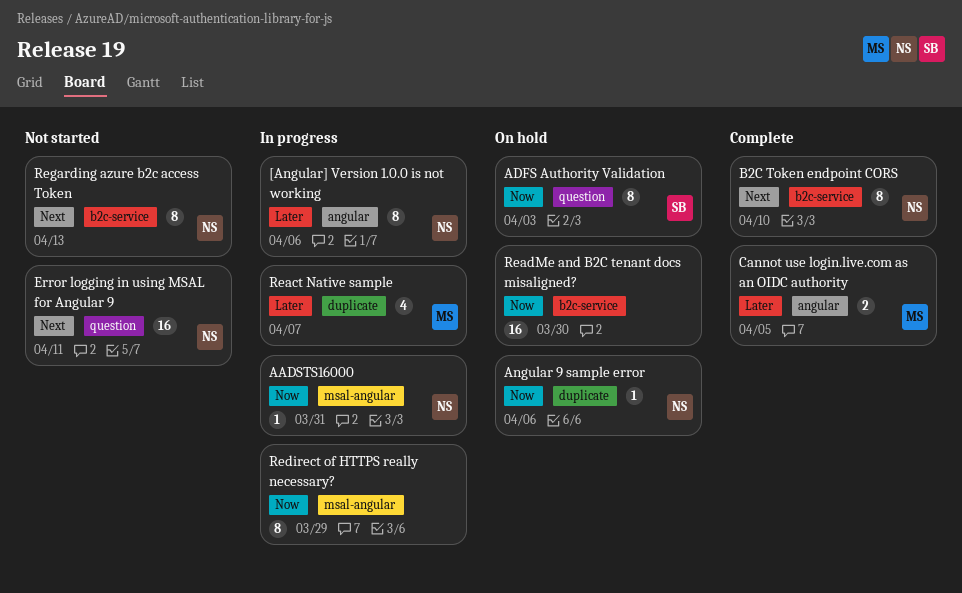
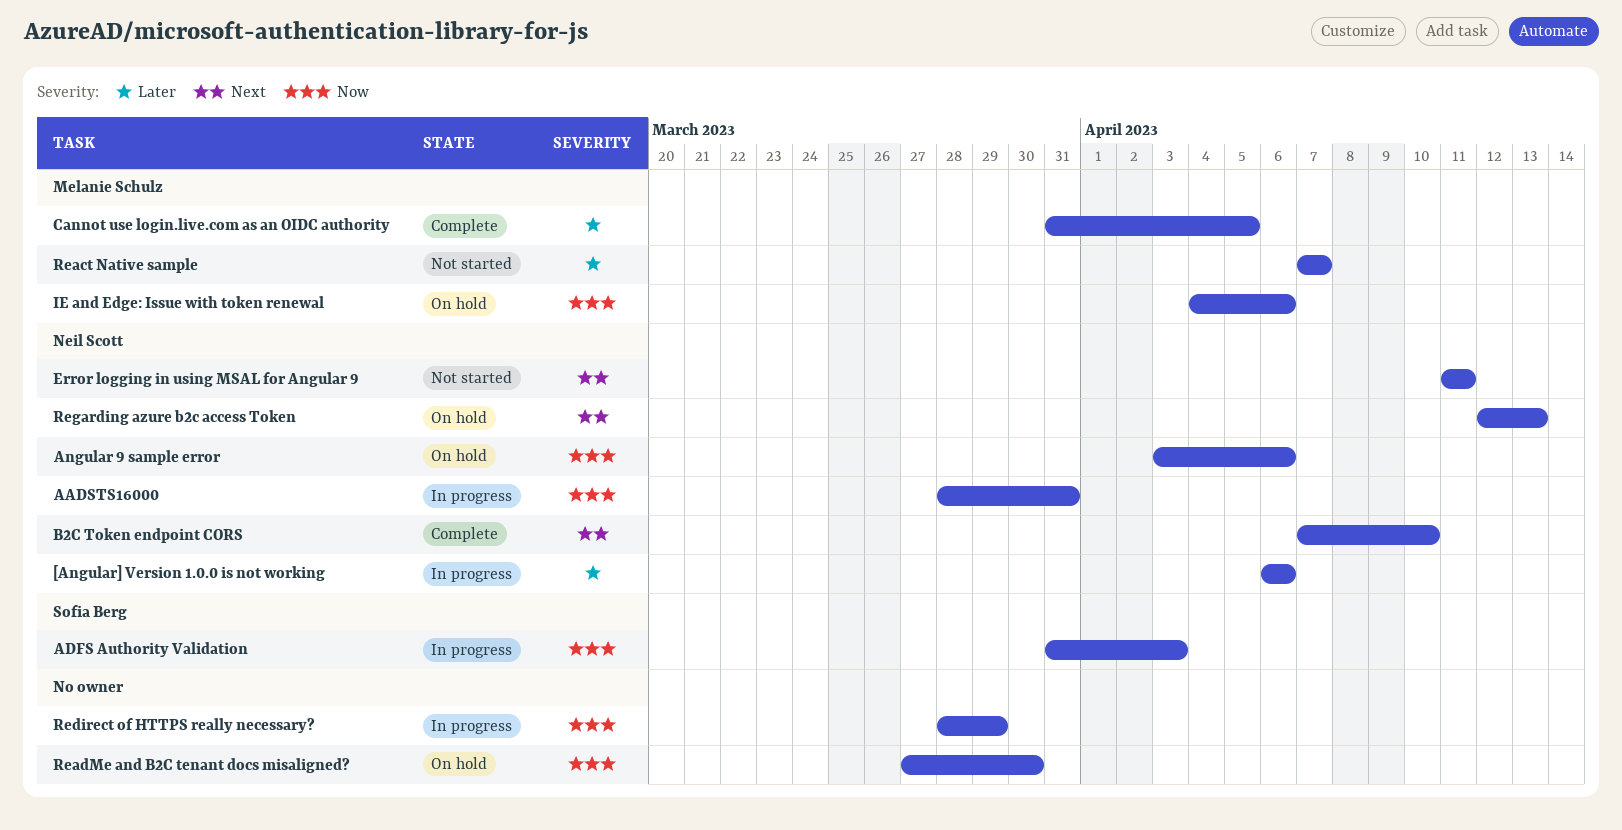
ADFS Authority Validation, status: On hold -> In progress
IE and Edge: Issue with token renewal: none -> present
React Native sample, status: In progress -> Not started
Regarding azure b2c access Token, status: Not started -> On hold

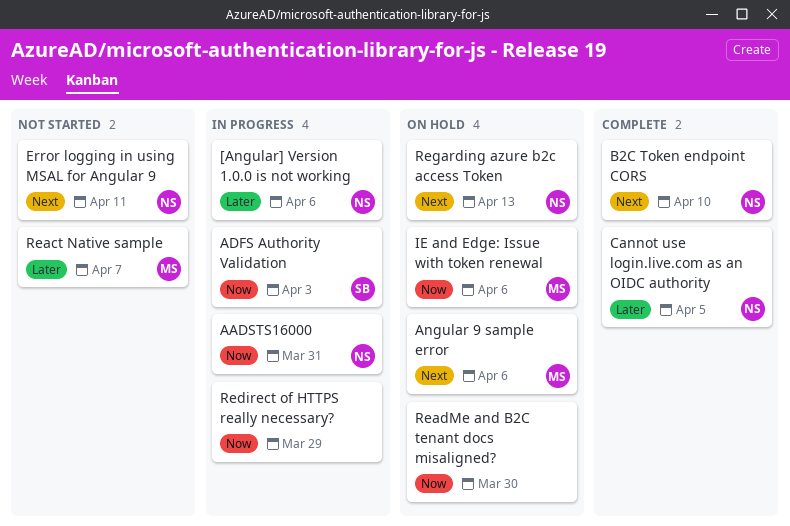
Angular 9 sample error, owner: Neil Scott -> Melanie Schulz
Angular 9 sample error, priority: Now -> Next
Cannot use login.live.com as an OIDC authority, owner: Melanie Schulz -> Neil Scott

